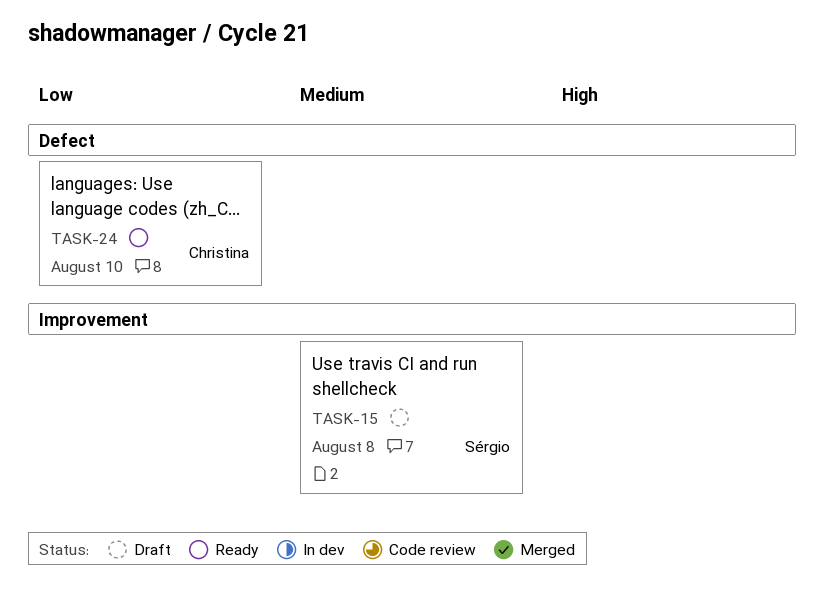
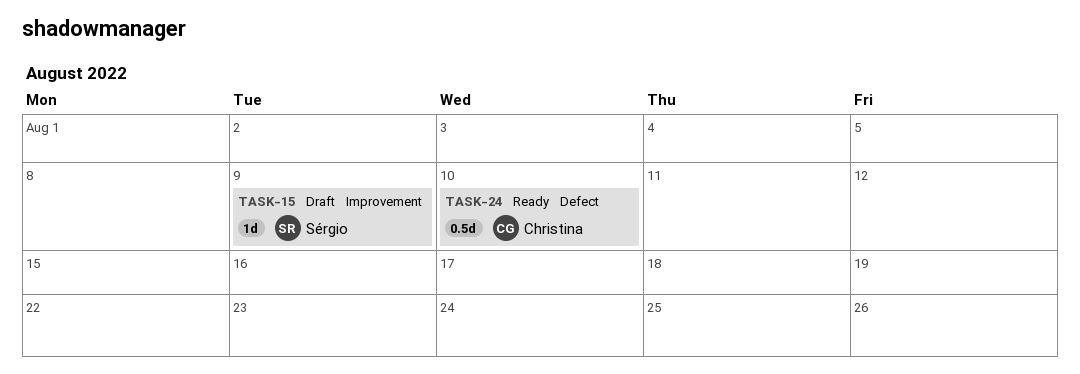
TASK-15, due: Aug 8 -> Aug 9

